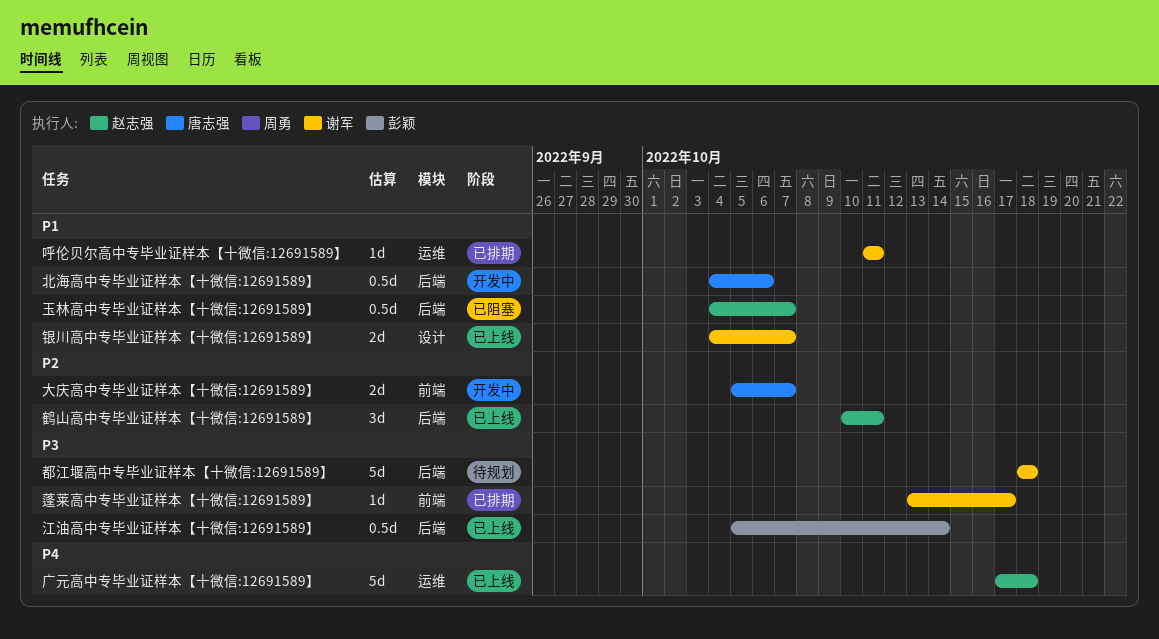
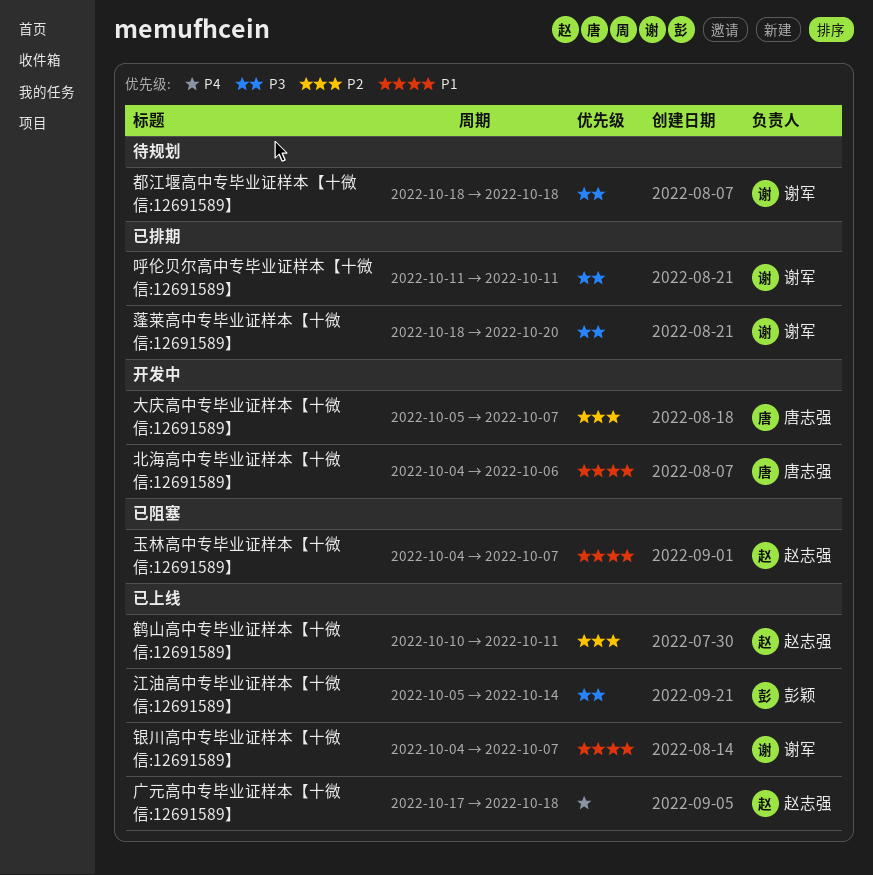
呼伦贝尔高中专毕业证样本【十微信:12691589】, priority: P1 -> P3
蓬莱高中专毕业证样本【十微信:12691589】, start: Oct 13 -> Oct 18
蓬莱高中专毕业证样本【十微信:12691589】, due: Oct 17 -> Oct 20

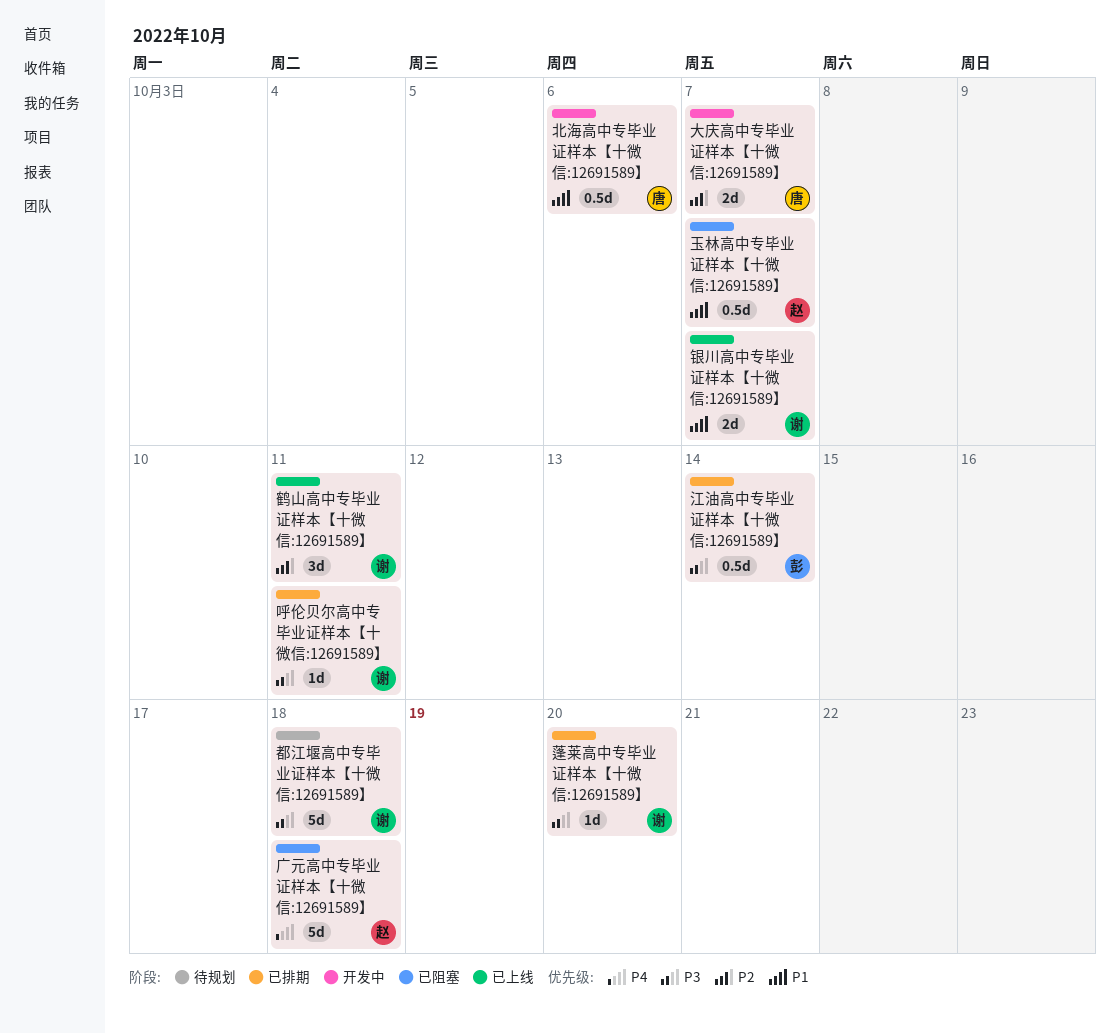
广元高中专毕业证样本【十微信:12691589】, status: 已上线 -> 已阻塞
江油高中专毕业证样本【十微信:12691589】, status: 已上线 -> 已排期
鹤山高中专毕业证样本【十微信:12691589】, owner: 赵志强 -> 谢军

